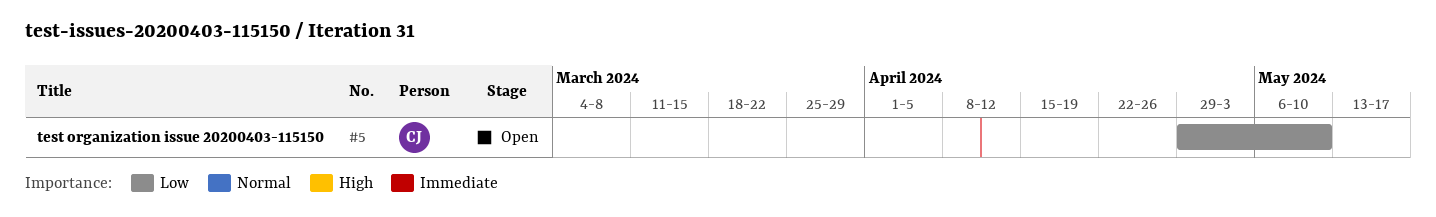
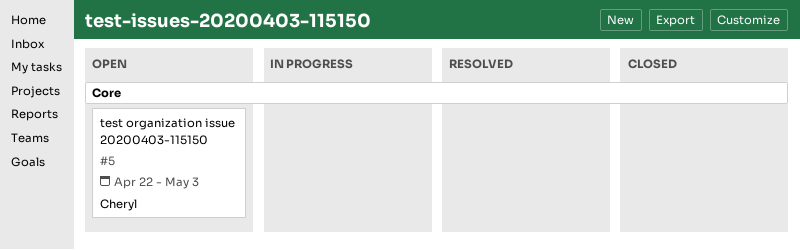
#5, start: Apr 29 -> Apr 22
#5, due: May 10 -> May 3

